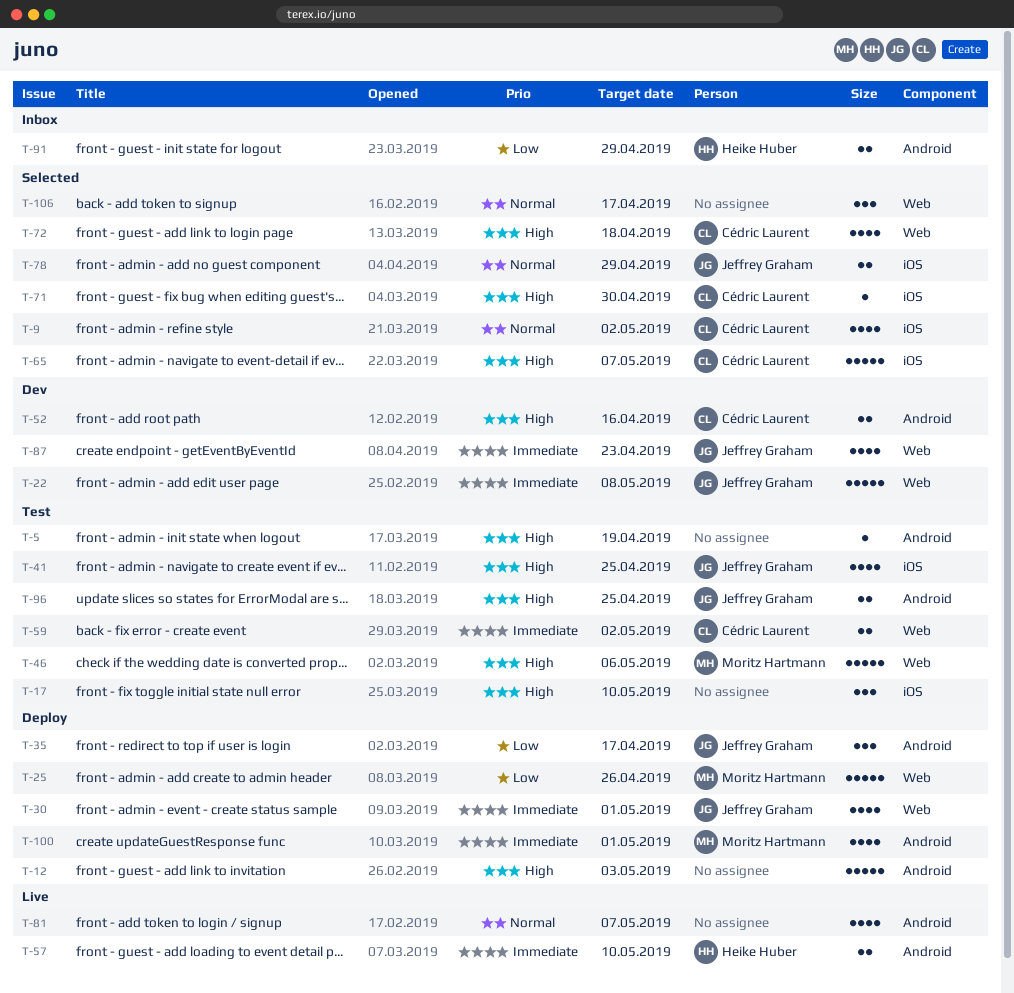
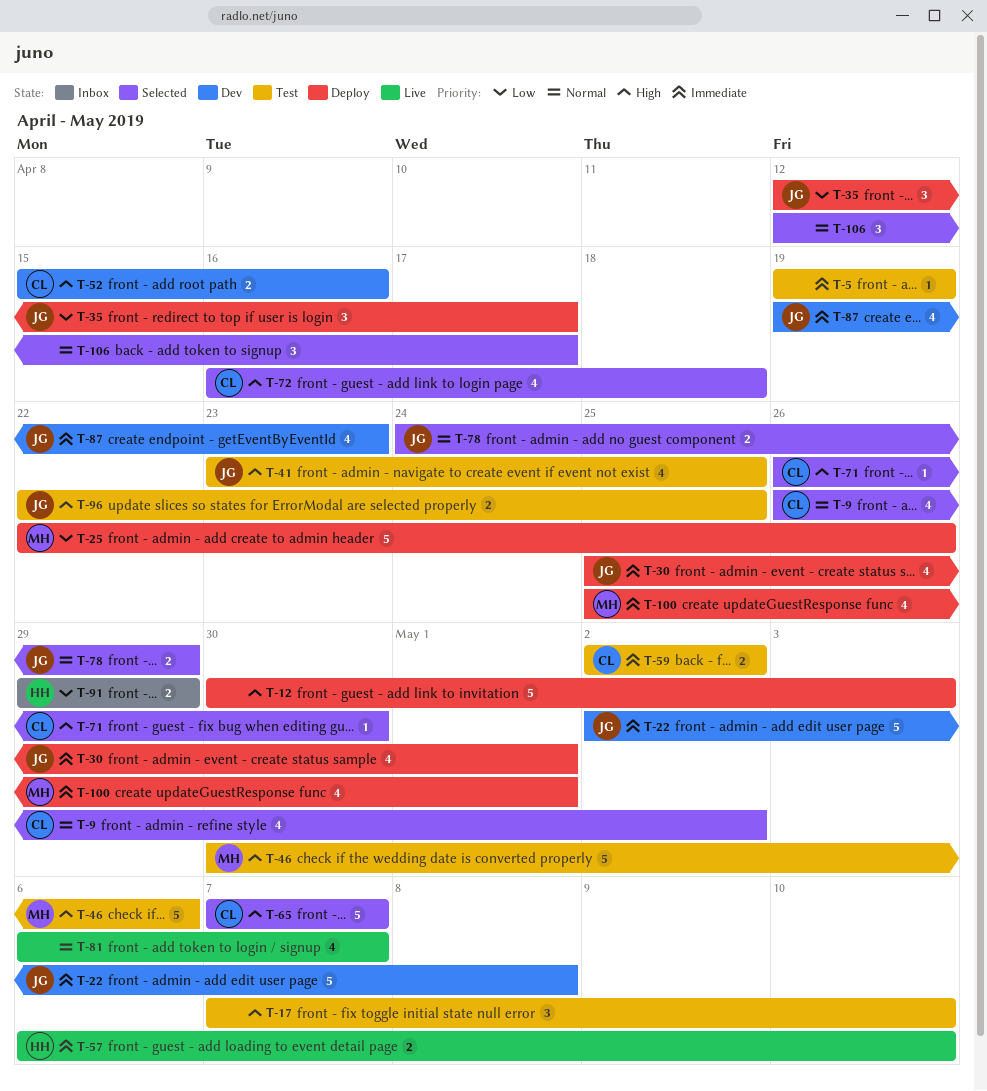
T-5, priority: High -> Immediate

